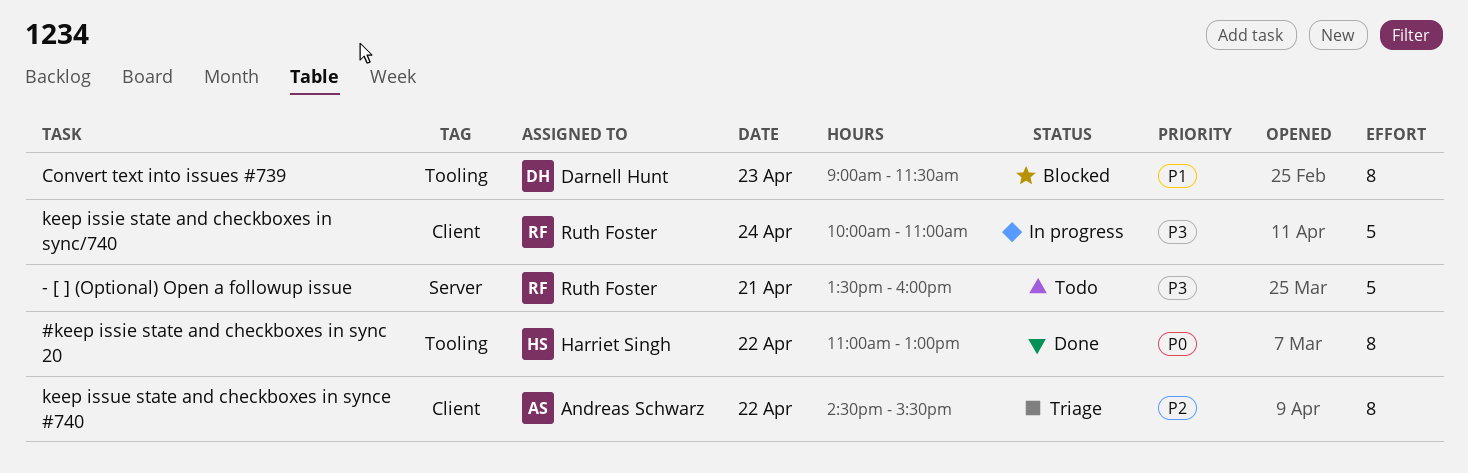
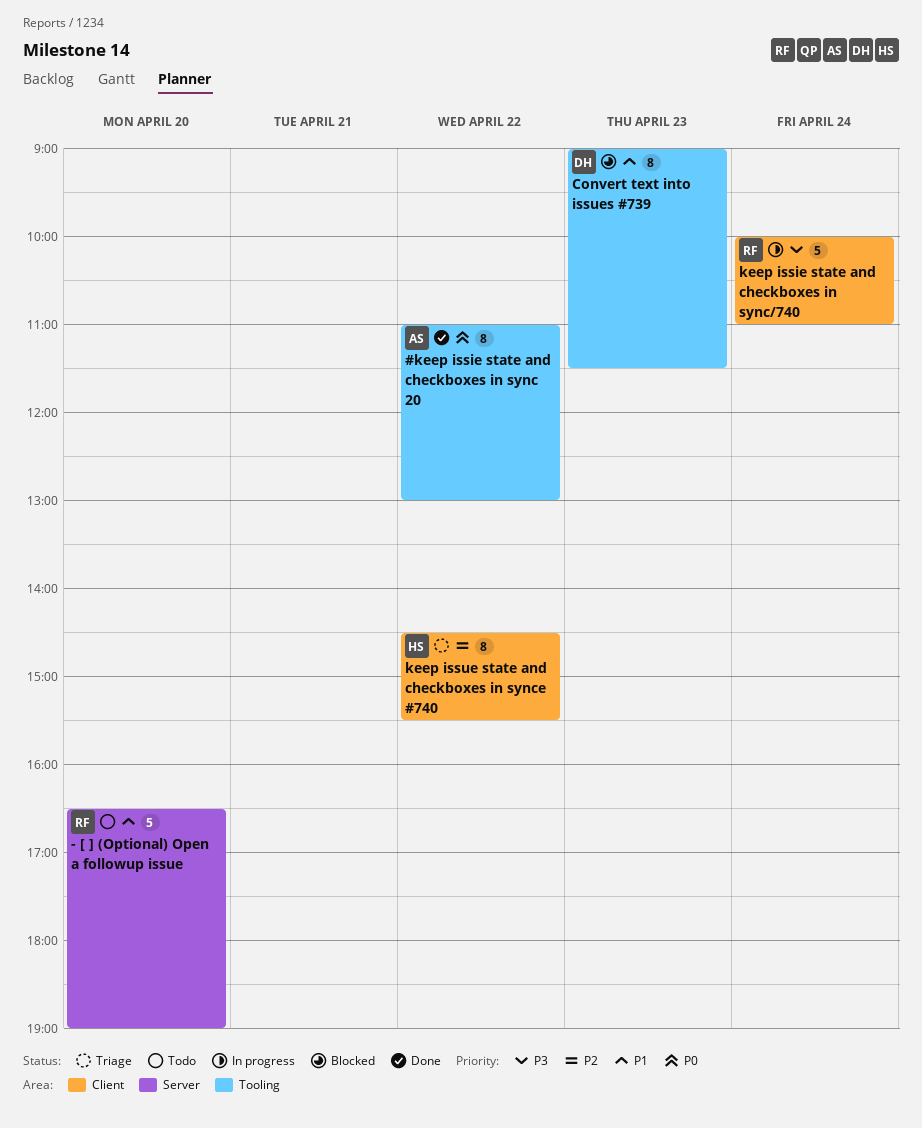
#keep issie state and checkboxes in sync 20, owner: Harriet Singh -> Andreas Schwarz
- [ ] (Optional) Open a followup issue, priority: P3 -> P1
- [ ] (Optional) Open a followup issue, day: Apr 21 -> Apr 20
- [ ] (Optional) Open a followup issue, begins: 13:30 -> 16:30
- [ ] (Optional) Open a followup issue, ends: 16:00 -> 19:00
keep issue state and checkboxes in synce #740, owner: Andreas Schwarz -> Harriet Singh

